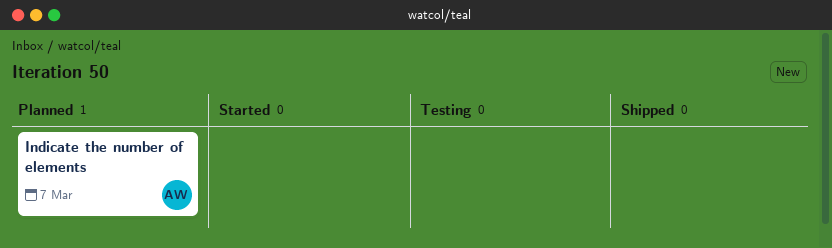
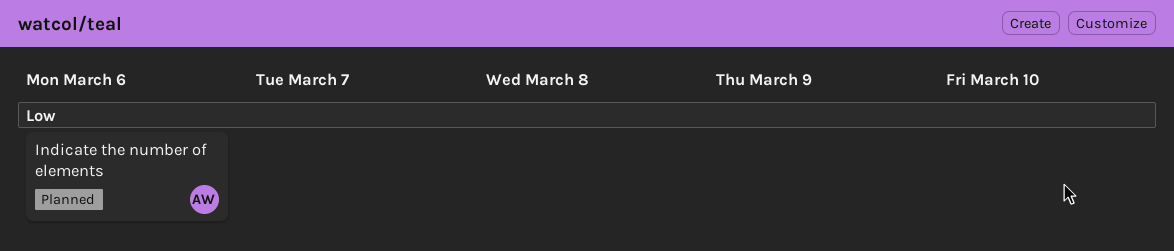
Indicate the number of elements, due: Mar 7 -> Mar 6

